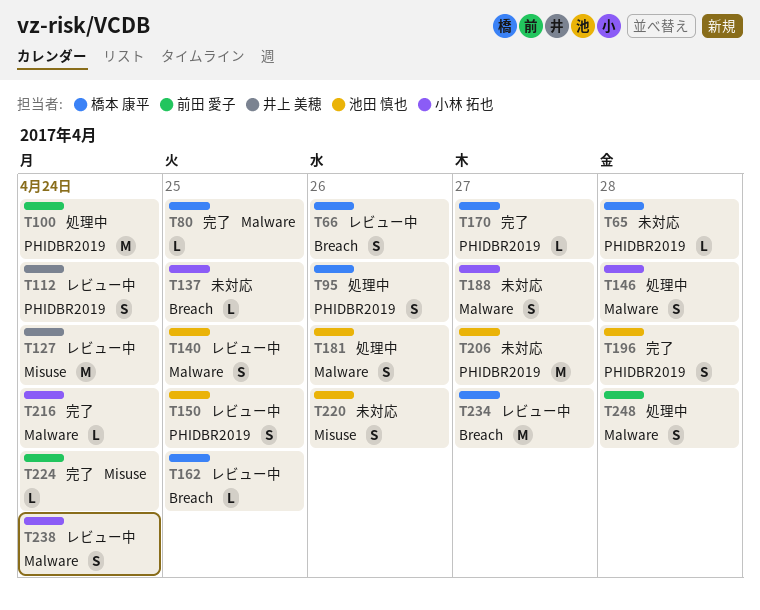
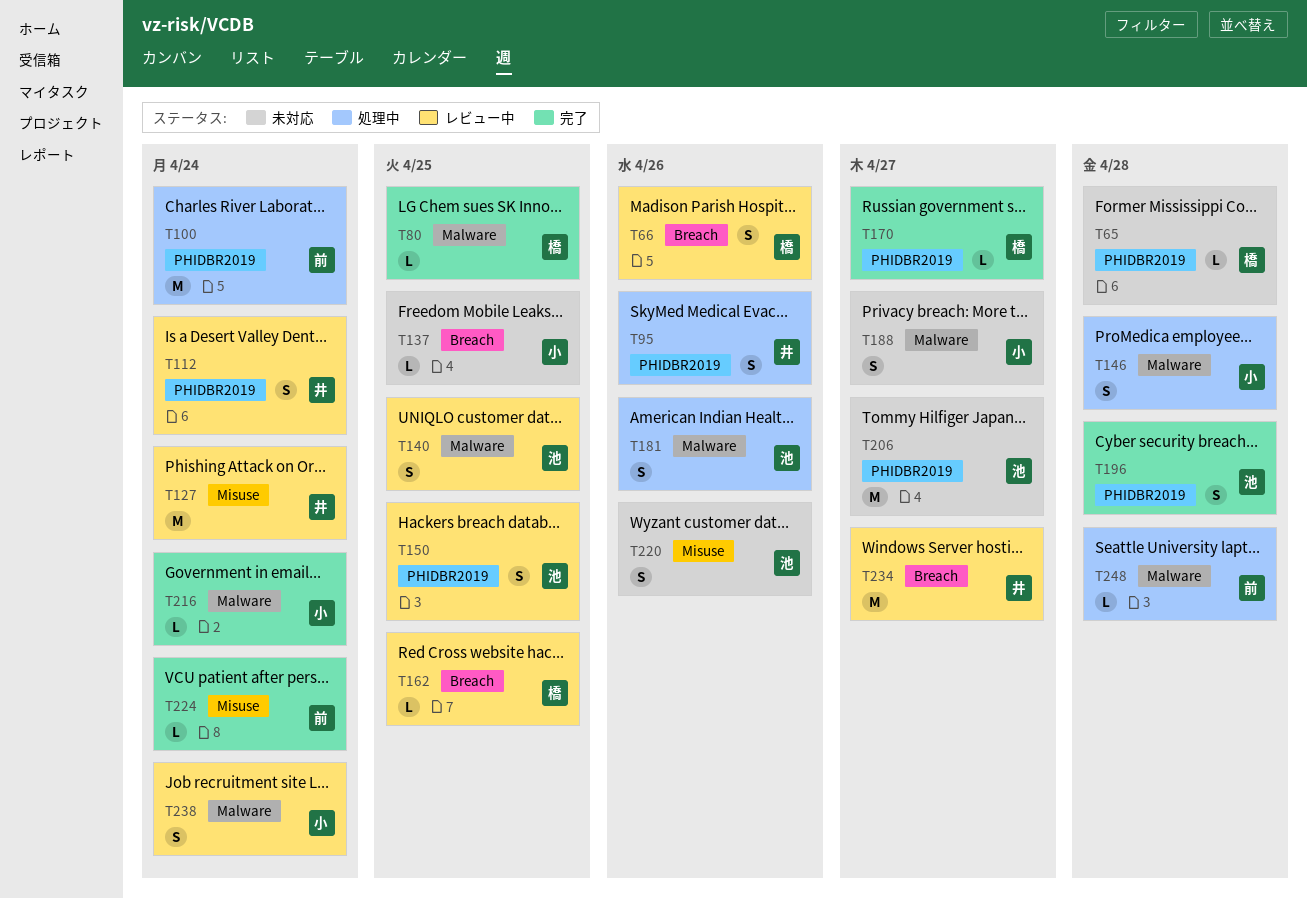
T95, owner: 橋本 康平 -> 井上 美穂
T234, owner: 橋本 康平 -> 井上 美穂
T248, estimate: S -> L

